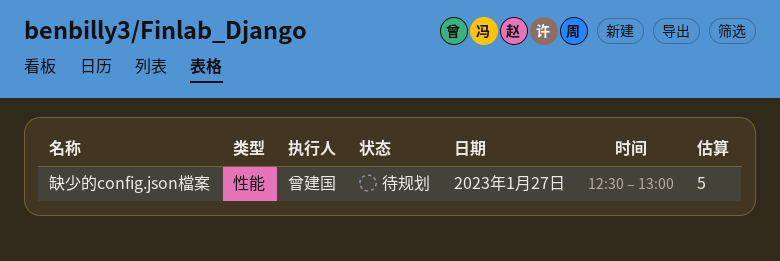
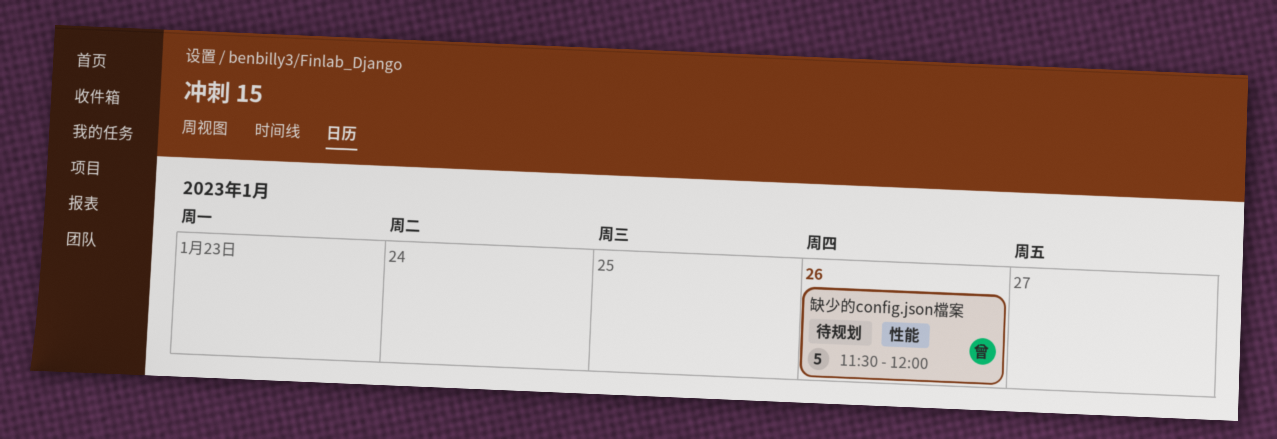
缺少的config.json檔案, day: Jan 27 -> Jan 26
缺少的config.json檔案, begins: 12:30 -> 11:30
缺少的config.json檔案, ends: 13:00 -> 12:00

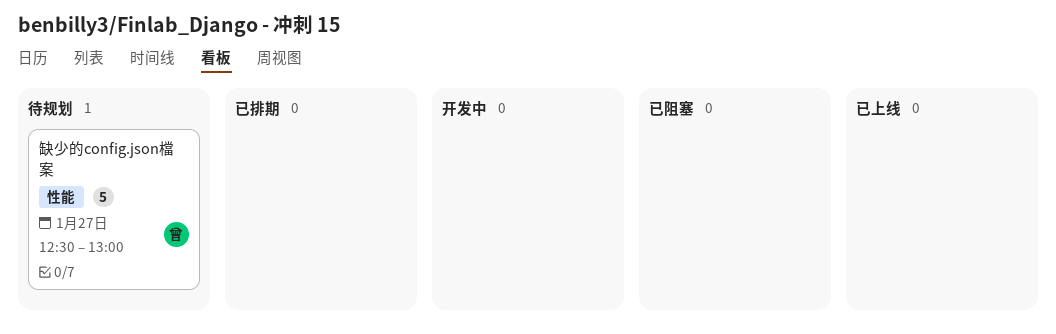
缺少的config.json檔案, day: Jan 26 -> Jan 27
缺少的config.json檔案, begins: 11:30 -> 12:30
缺少的config.json檔案, ends: 12:00 -> 13:00

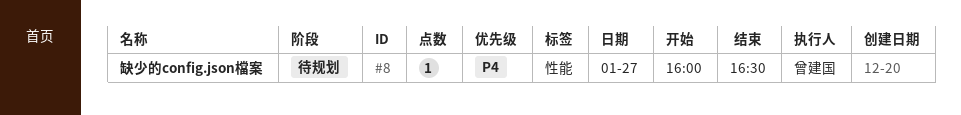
缺少的config.json檔案, estimate: 5 -> 1
缺少的config.json檔案, begins: 12:30 -> 16:00
缺少的config.json檔案, ends: 13:00 -> 16:30

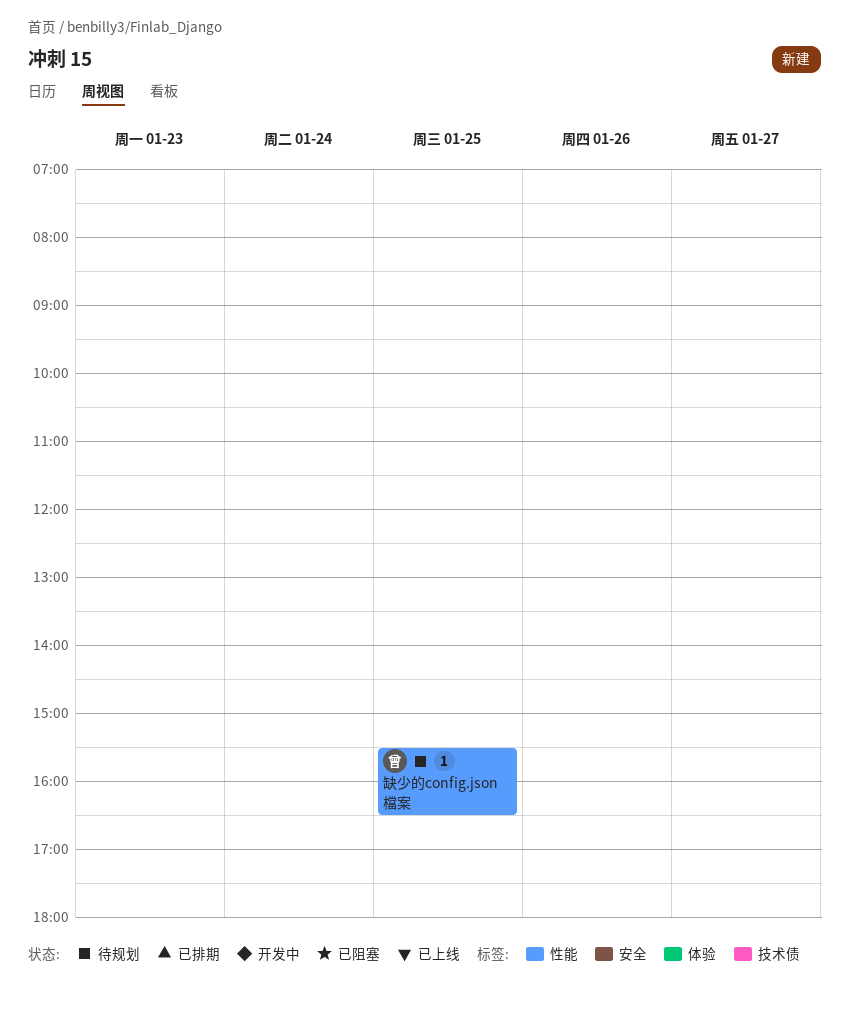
缺少的config.json檔案, day: Jan 27 -> Jan 25
缺少的config.json檔案, begins: 16:00 -> 15:30

